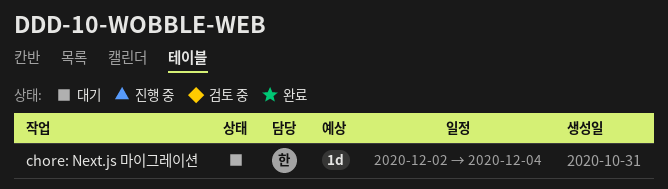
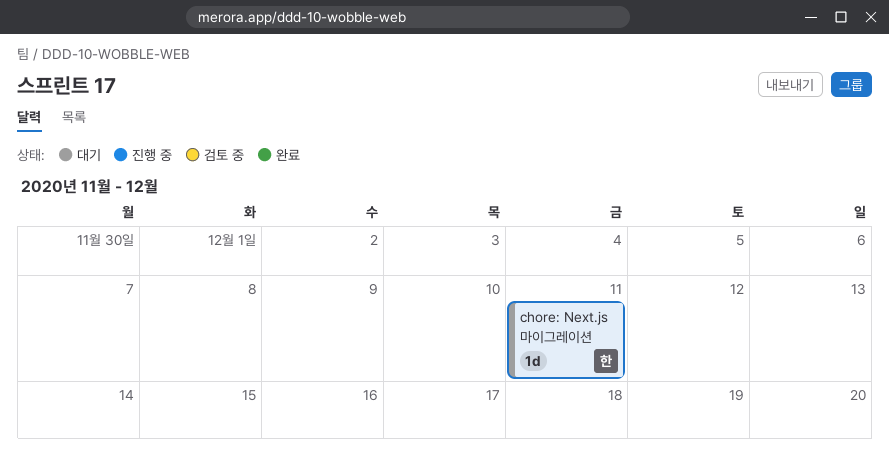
chore: Next.js 마이그레이션, due: Dec 4 -> Dec 11

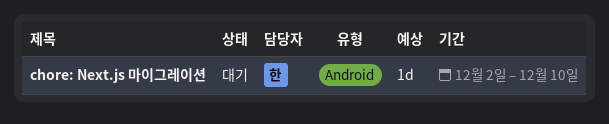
chore: Next.js 마이그레이션, due: Dec 11 -> Dec 10

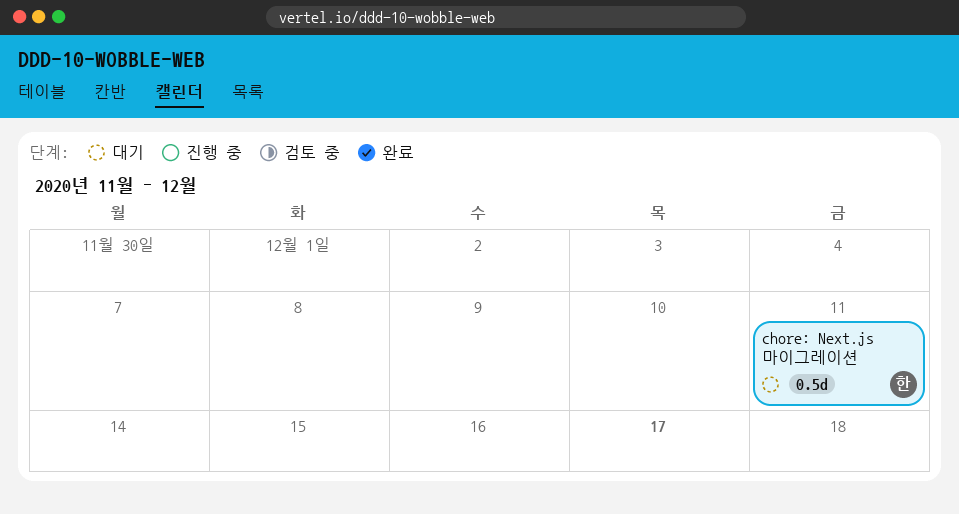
chore: Next.js 마이그레이션, estimate: 1d -> 0.5d
chore: Next.js 마이그레이션, due: Dec 10 -> Dec 11

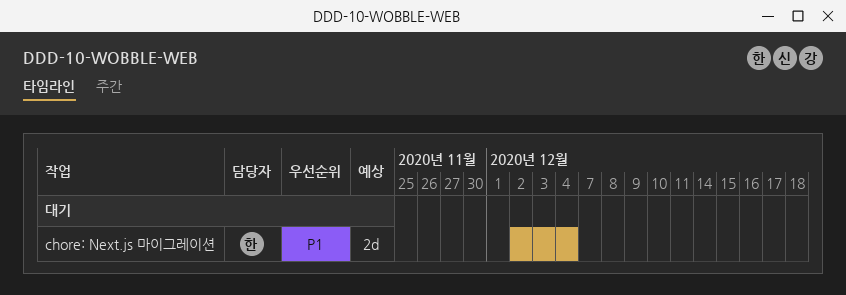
chore: Next.js 마이그레이션, estimate: 0.5d -> 2d
chore: Next.js 마이그레이션, due: Dec 11 -> Dec 4

